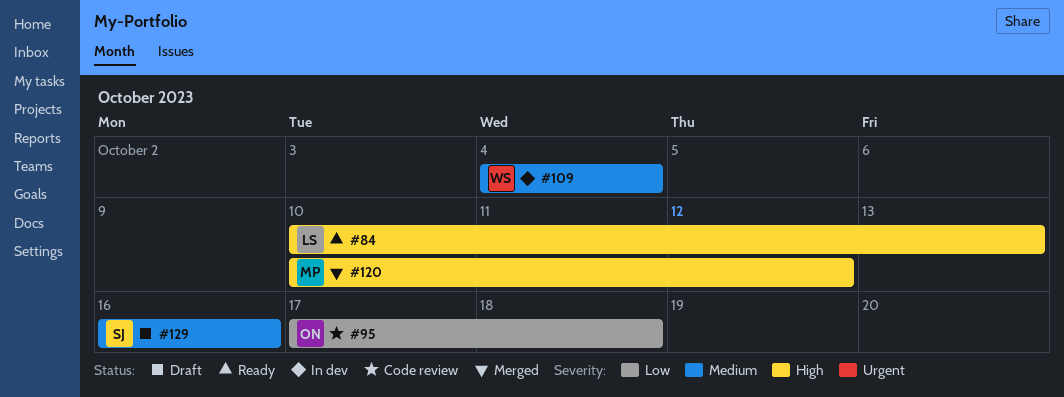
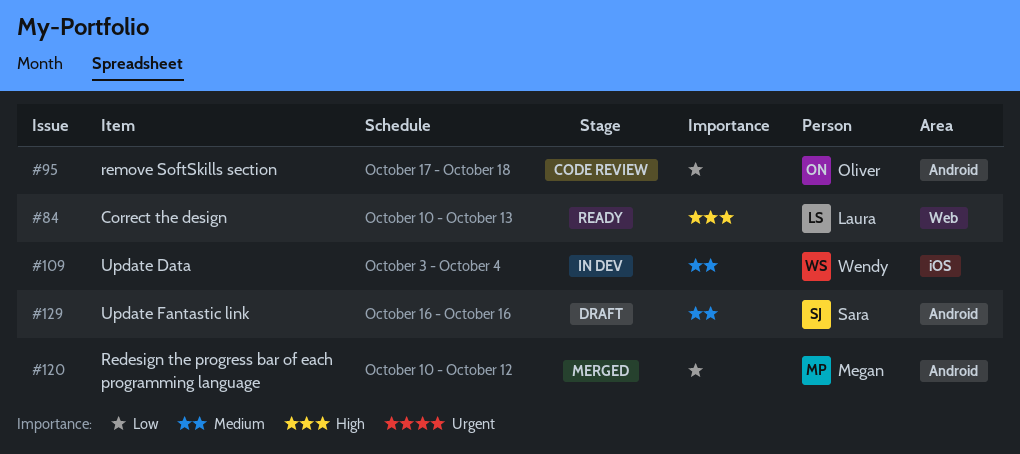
#109, start: Oct 4 -> Oct 3
#120, priority: High -> Low

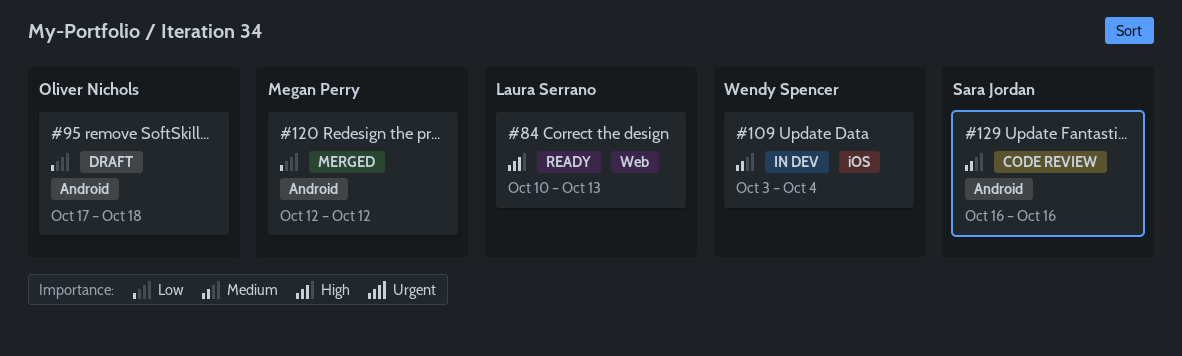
#95, status: Code review -> Draft
#120, start: Oct 10 -> Oct 12
#129, status: Draft -> Code review

